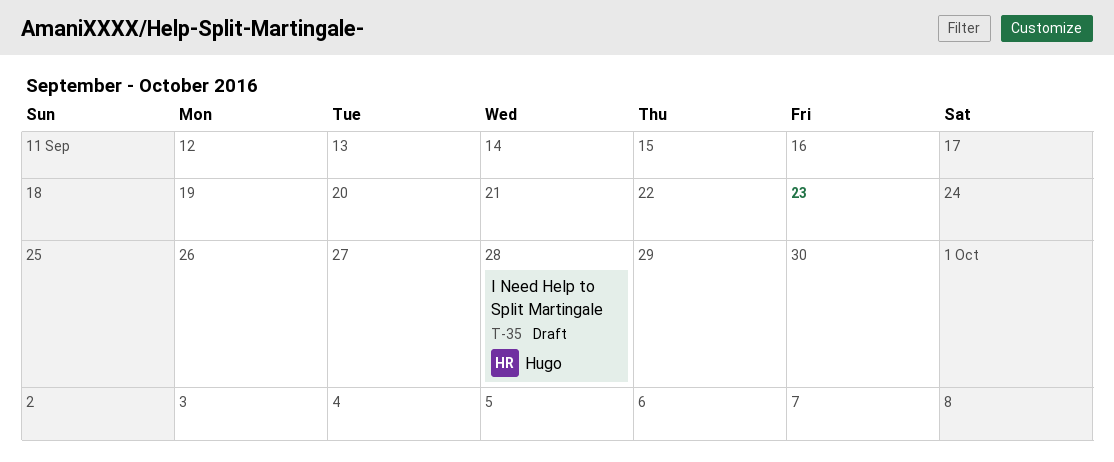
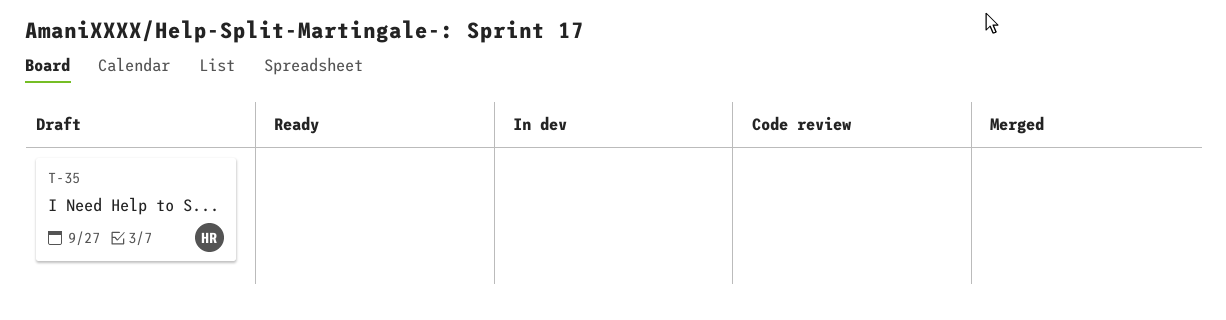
T-35, due: Sep 28 -> Sep 27

